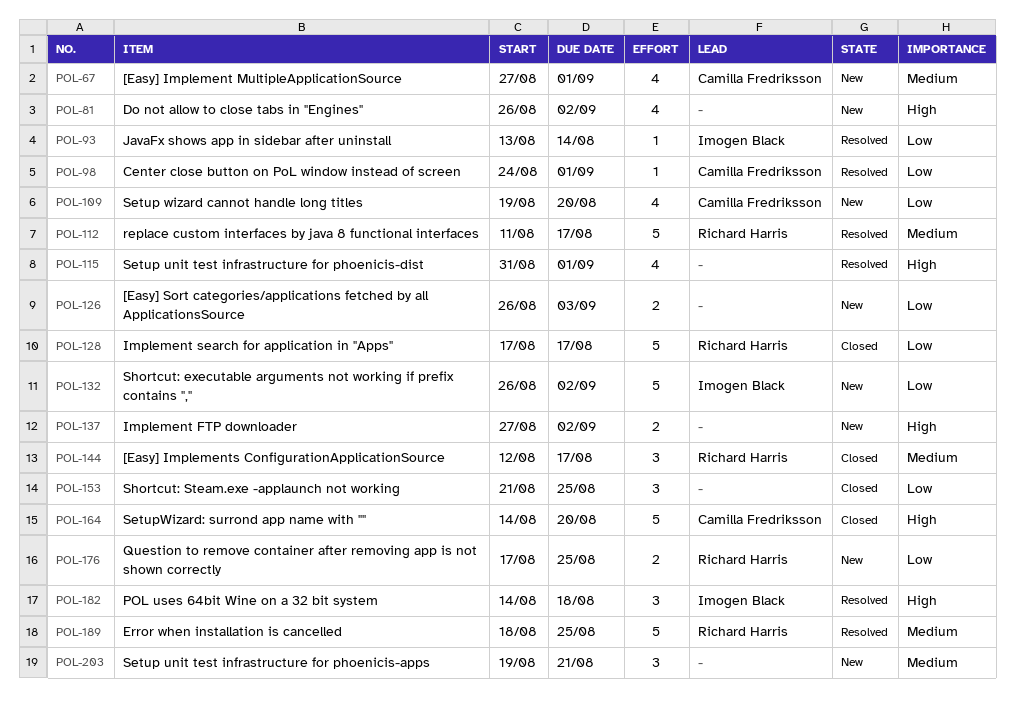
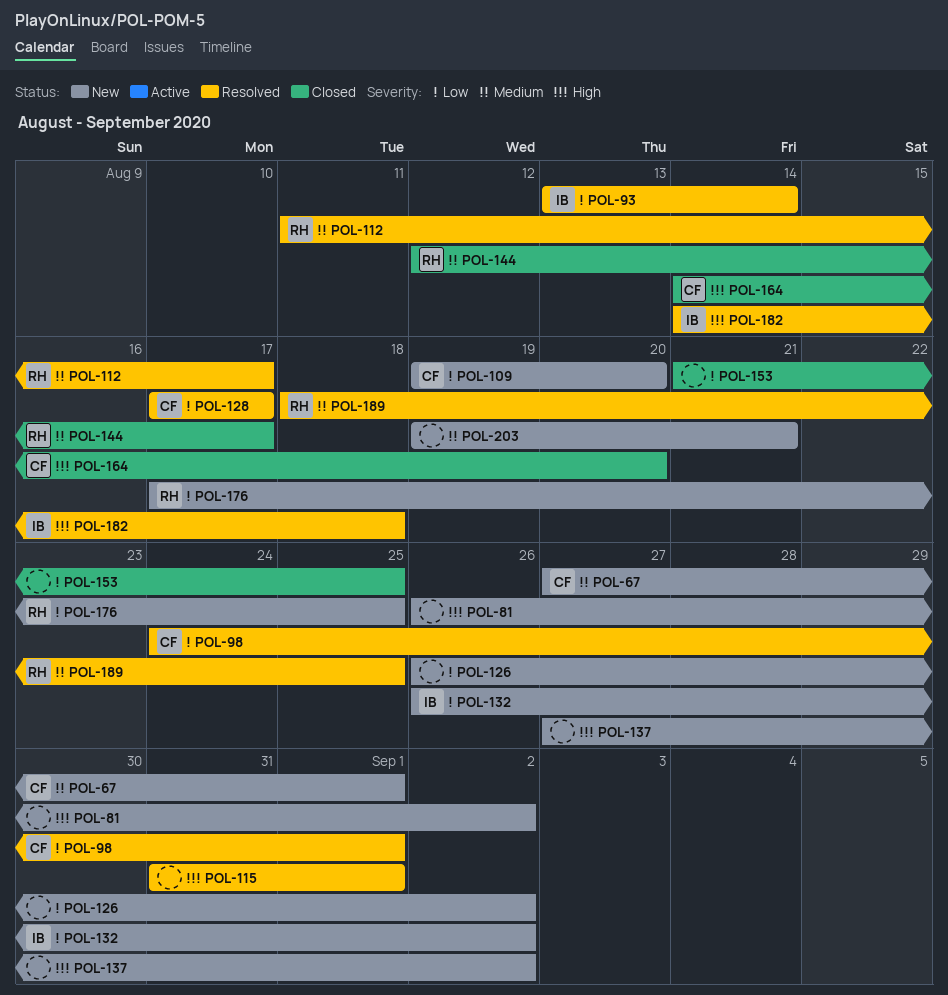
POL-126, due: Sep 3 -> Sep 2
POL-128, status: Closed -> Resolved
POL-128, owner: Richard Harris -> Camilla Fredriksson

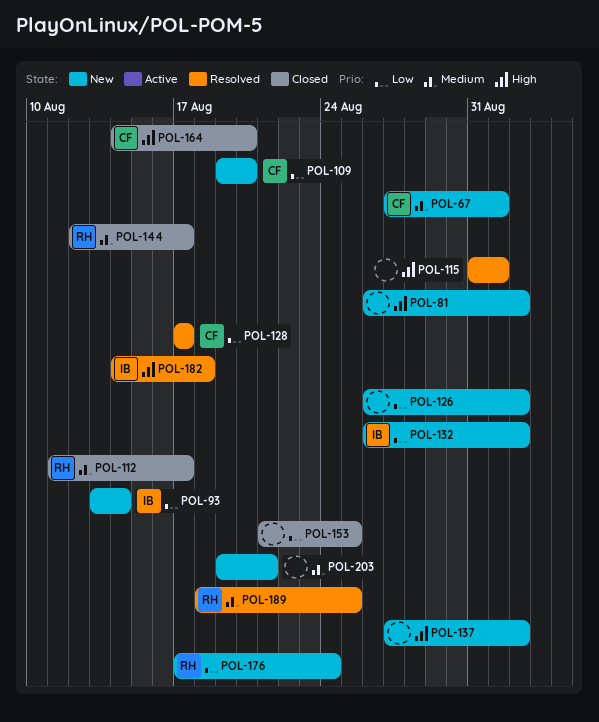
POL-93, status: Resolved -> New
POL-98: present -> none
POL-112, status: Resolved -> Closed
POL-176, due: Aug 25 -> Aug 24

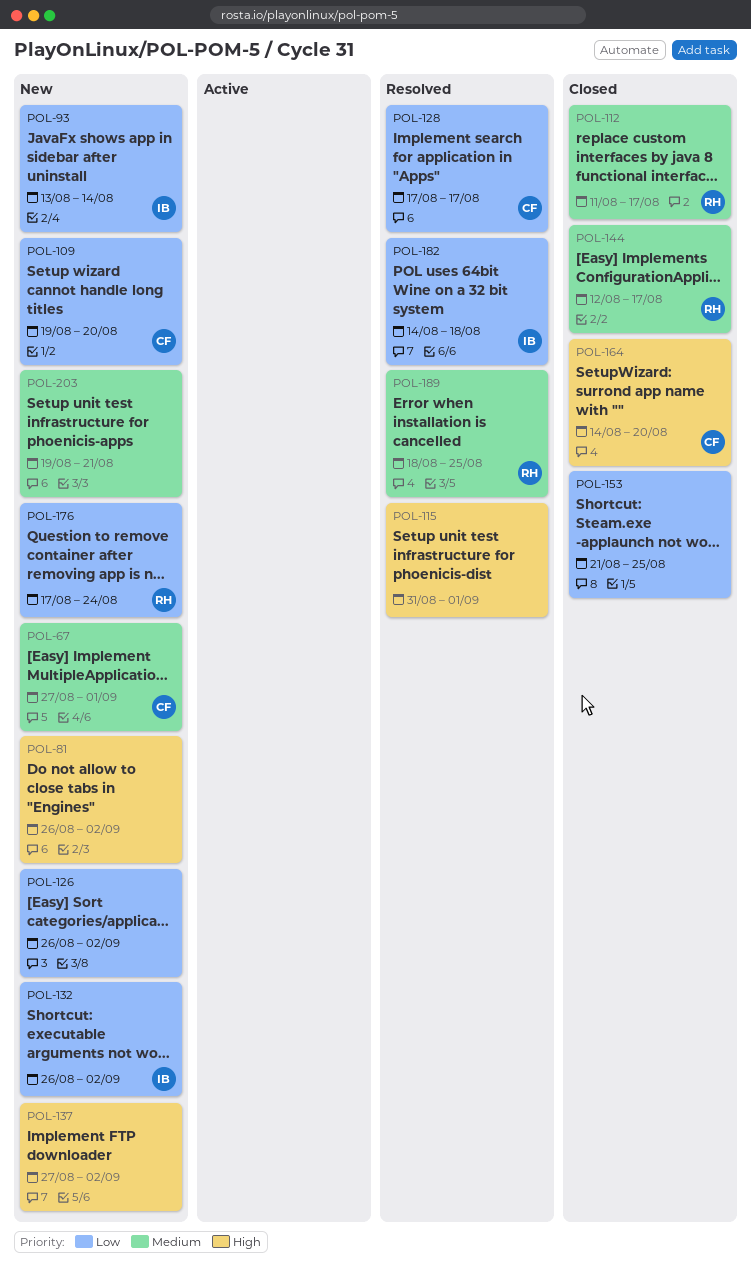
POL-182, priority: High -> Low

